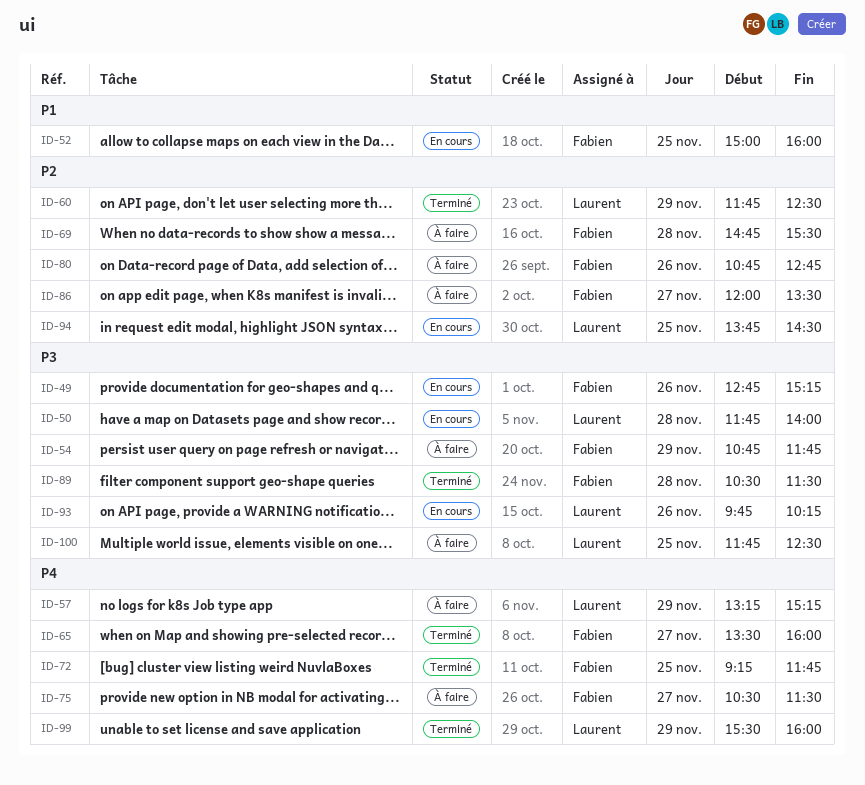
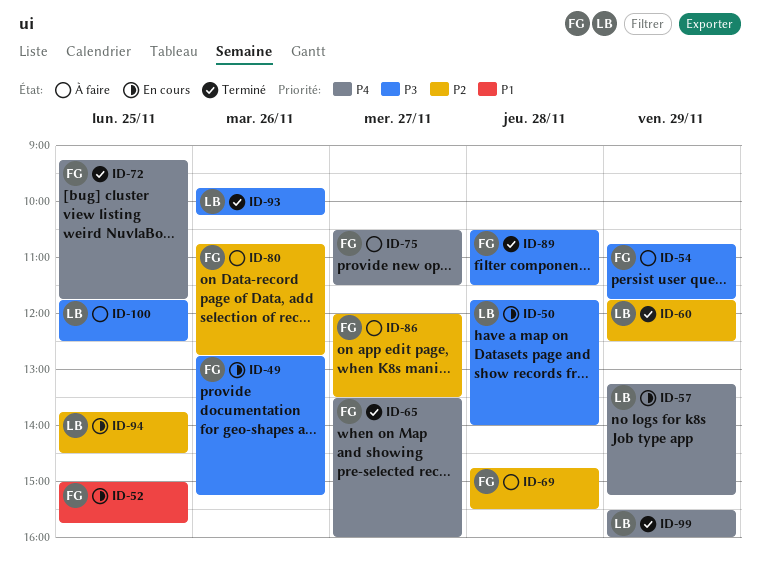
ID-52, ends: 16:00 -> 15:45
ID-57, status: À faire -> En cours
ID-93, status: En cours -> Terminé

